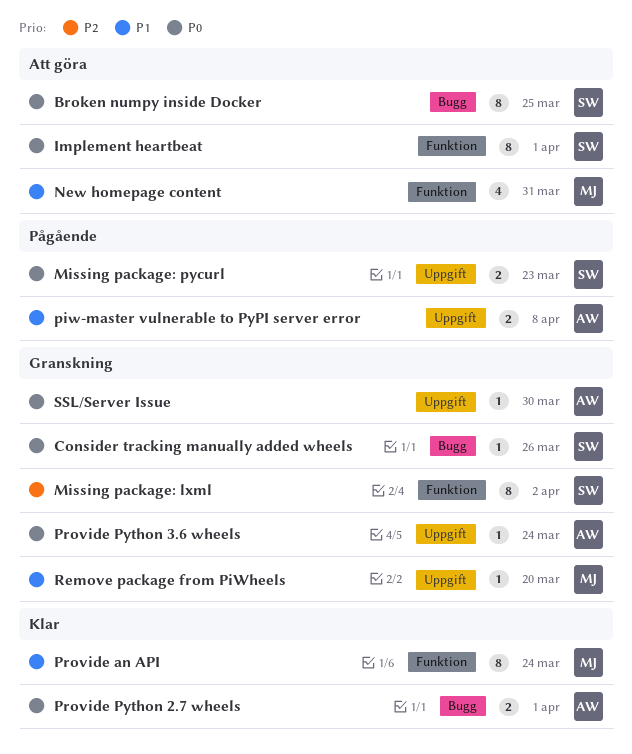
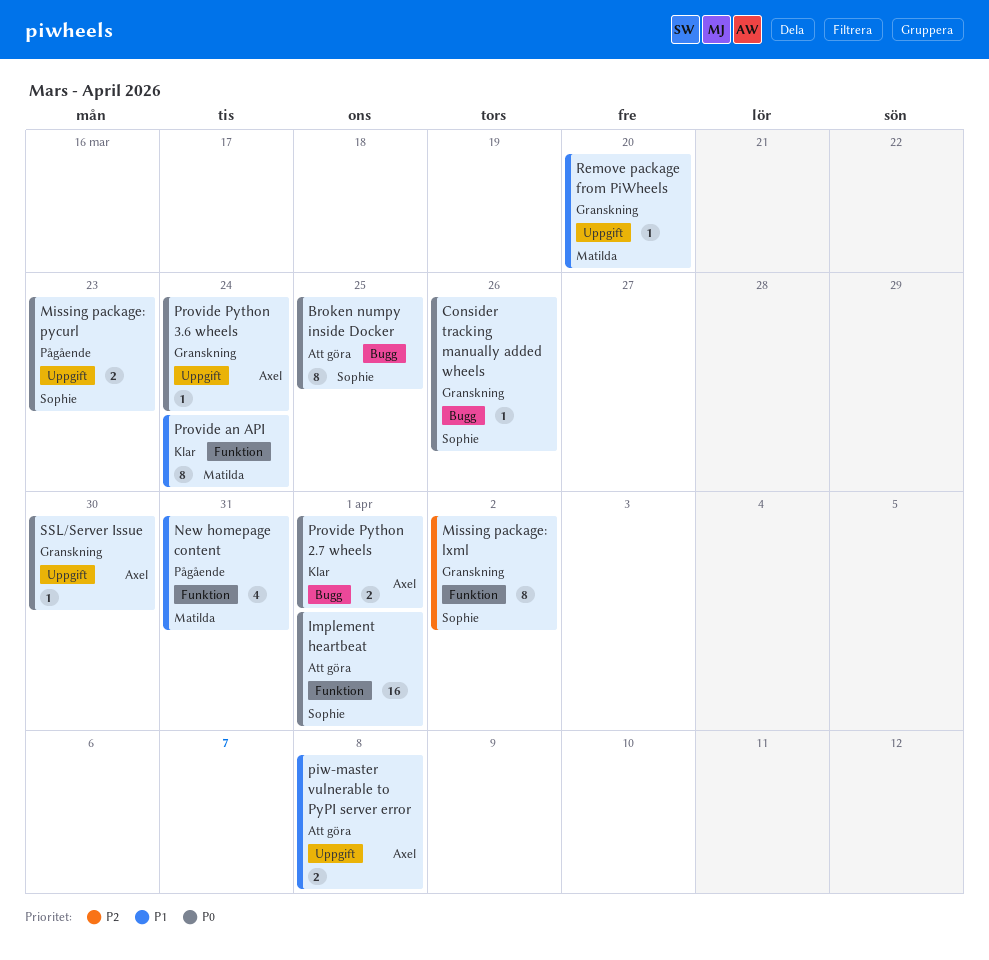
Implement heartbeat, estimate: 8 -> 16
New homepage content, status: Att göra -> Pågående
piw-master vulnerable to PyPI server error, status: Pågående -> Att göra

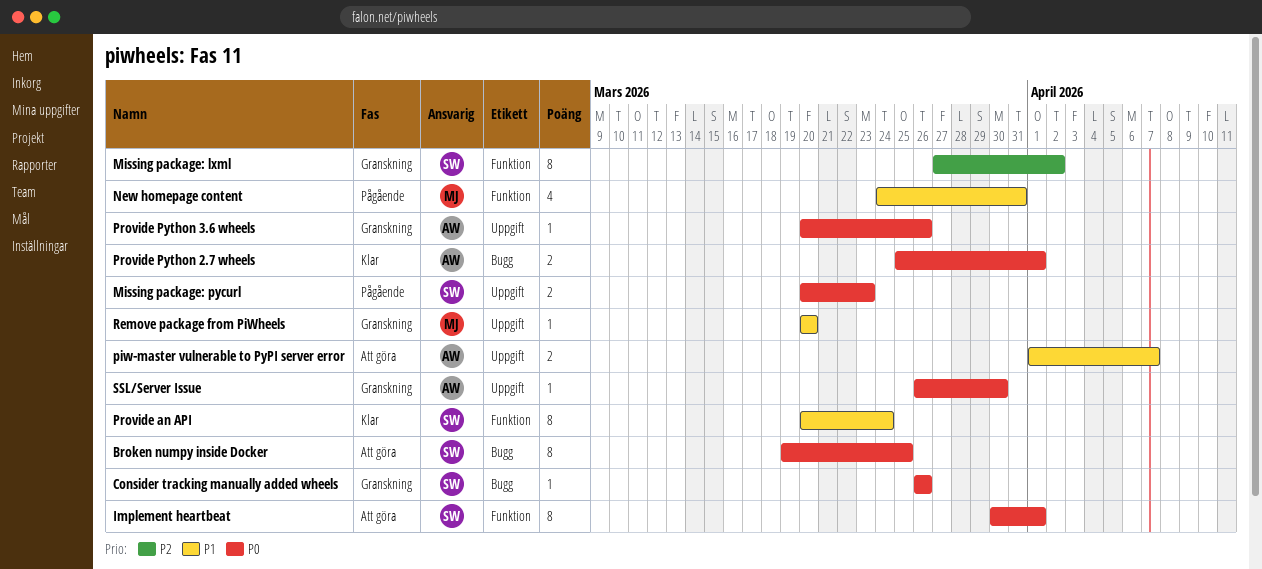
Implement heartbeat, estimate: 16 -> 8
piw-master vulnerable to PyPI server error, due: Apr 8 -> Apr 7
Provide an API, owner: Matilda -> Sophie
Provide Python 3.6 wheels, due: Mar 24 -> Mar 26

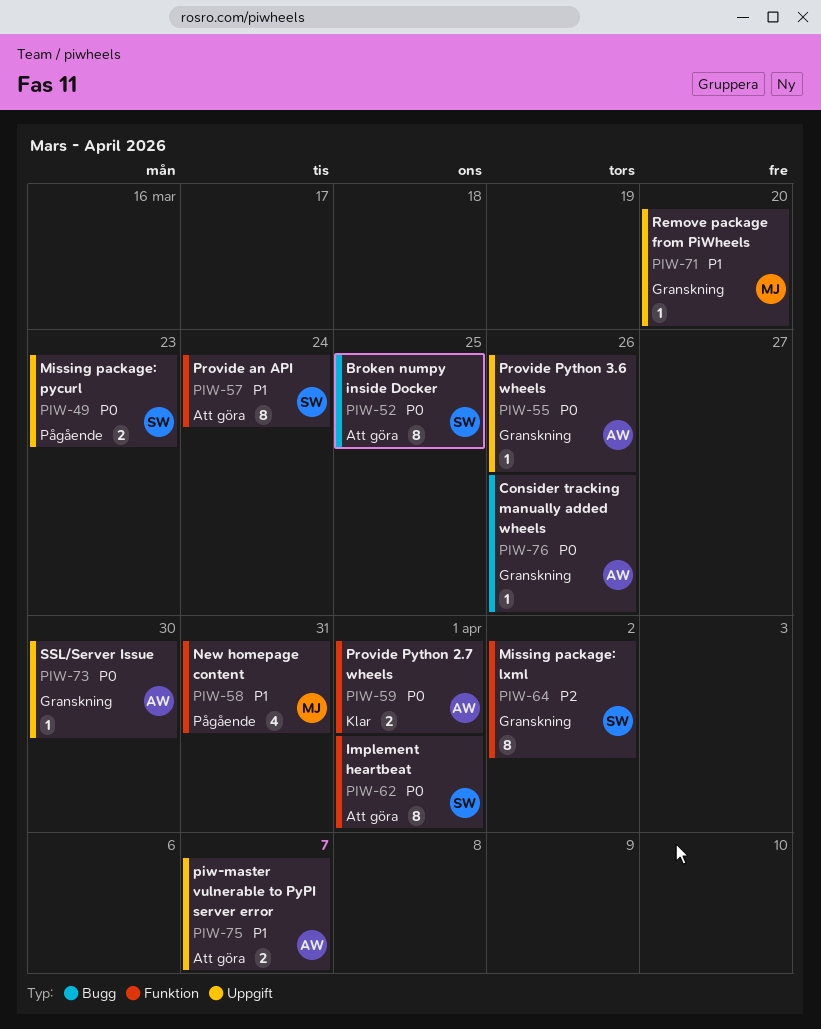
Consider tracking manually added wheels, owner: SW -> AW
Provide an API, status: Klar -> Att göra
Provide Python 2.7 wheels, label: Bugg -> Funktion

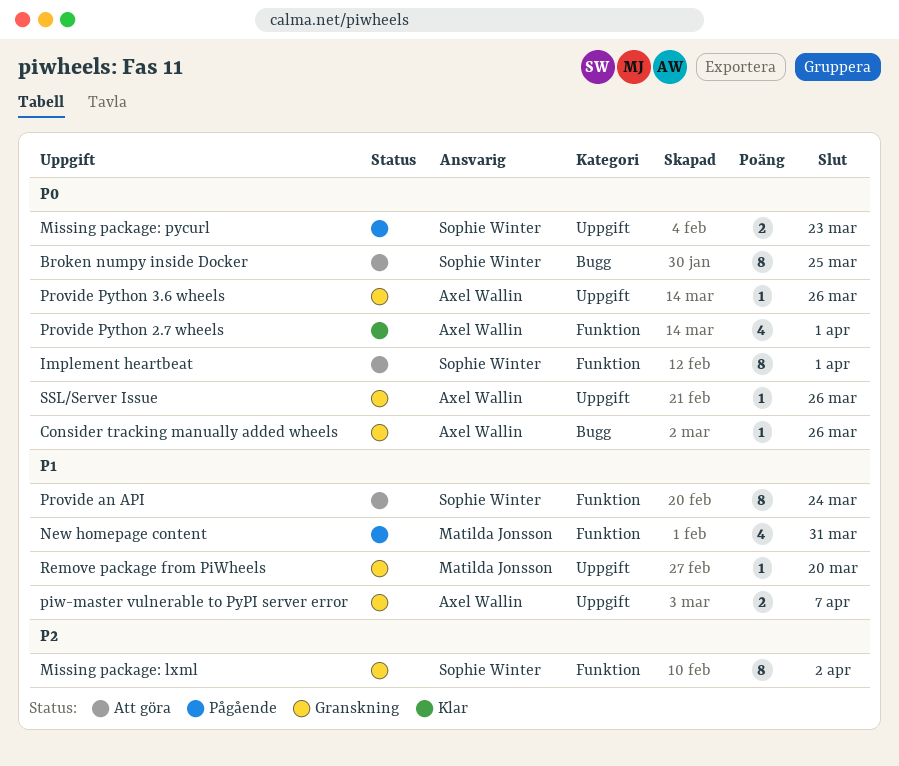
piw-master vulnerable to PyPI server error, status: Att göra -> Granskning
Provide Python 2.7 wheels, estimate: 2 -> 4
SSL/Server Issue, due: Mar 30 -> Mar 26

